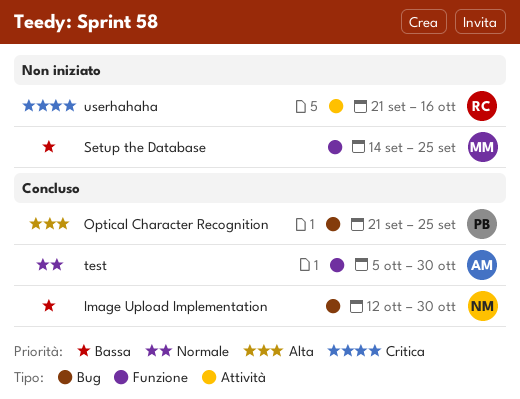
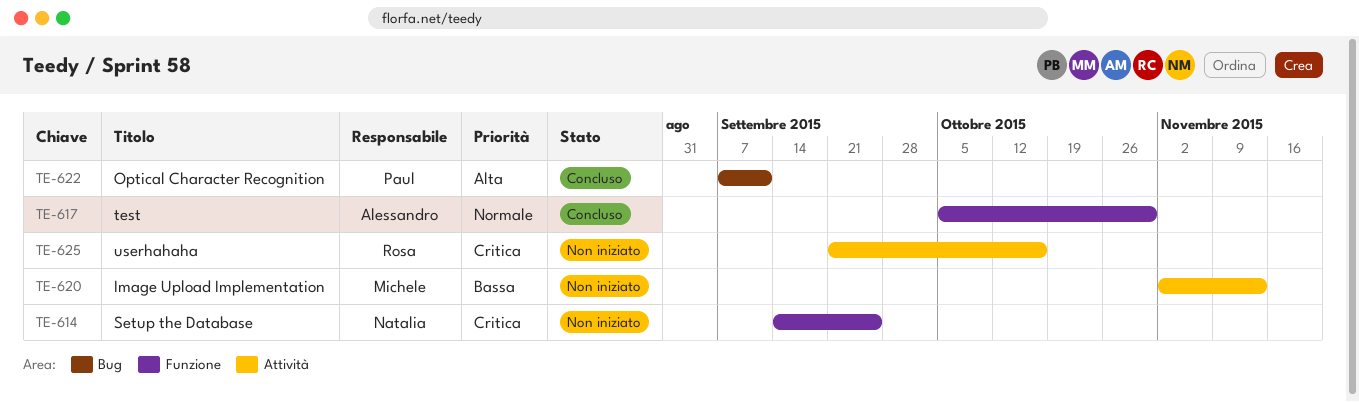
Image Upload Implementation, status: Concluso -> Non iniziato
Image Upload Implementation, owner: Natalia -> Michele
Image Upload Implementation, label: Bug -> Attività
Image Upload Implementation, start: Oct 12 -> Nov 2
Image Upload Implementation, due: Oct 30 -> Nov 13
Optical Character Recognition, start: Sep 21 -> Sep 7
Optical Character Recognition, due: Sep 25 -> Sep 11
Setup the Database, owner: Michele -> Natalia
Setup the Database, priority: Bassa -> Critica

